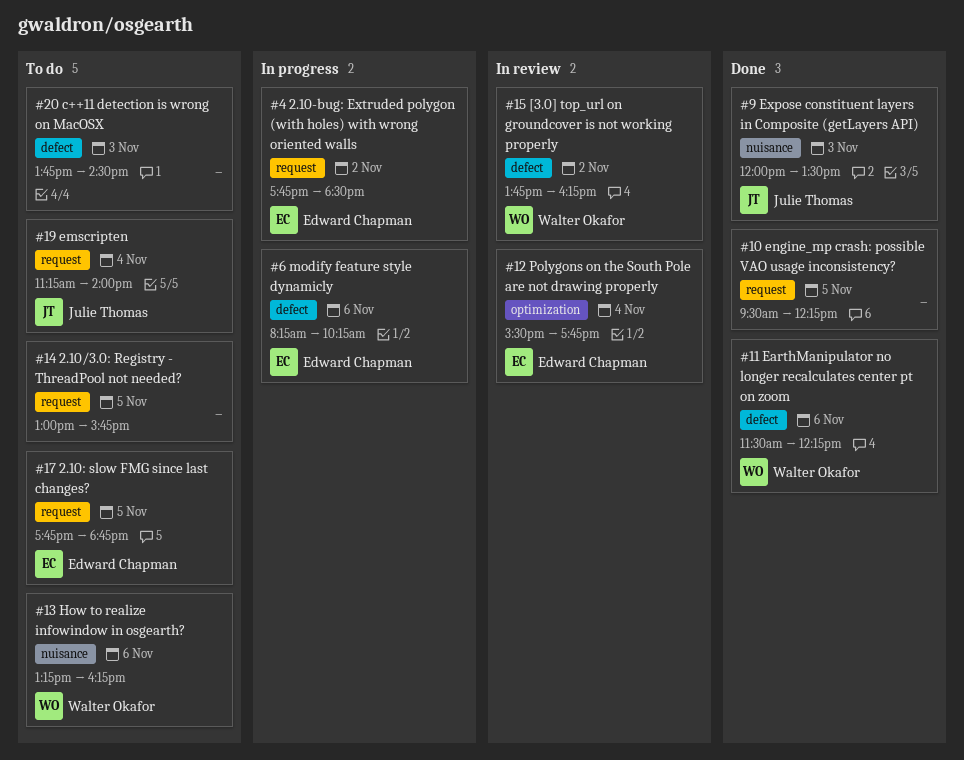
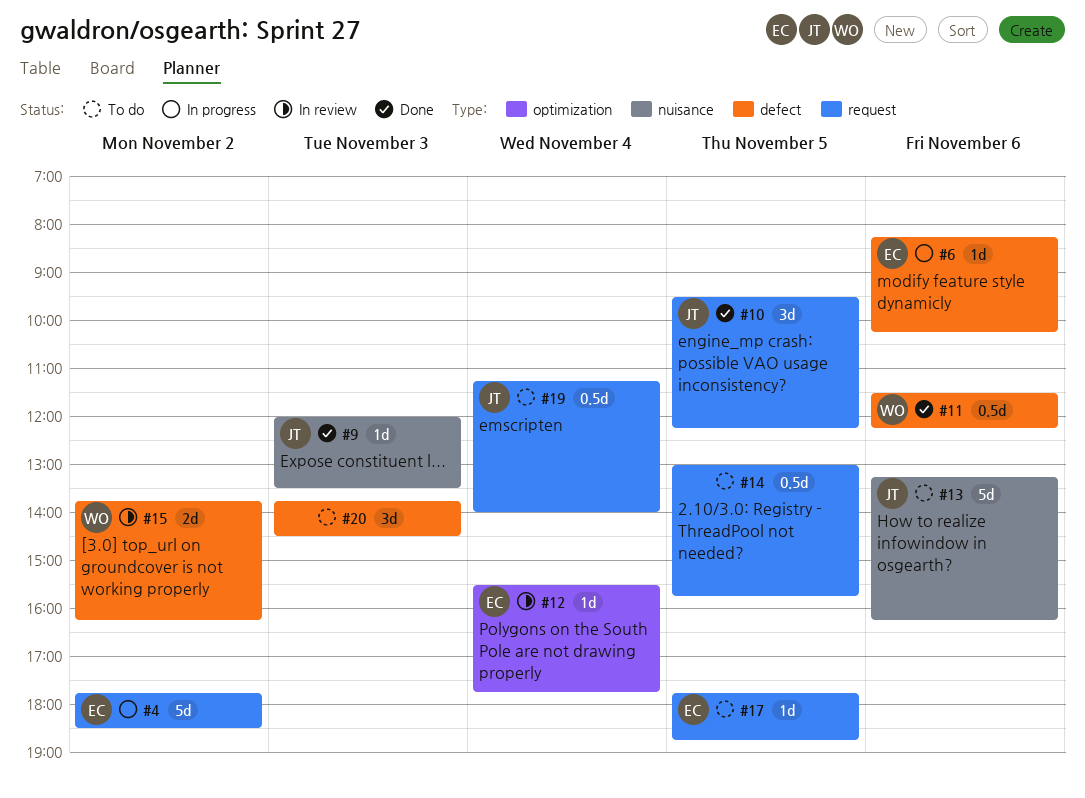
#10, owner: none -> Julie Thomas
#13, owner: Walter Okafor -> Julie Thomas

